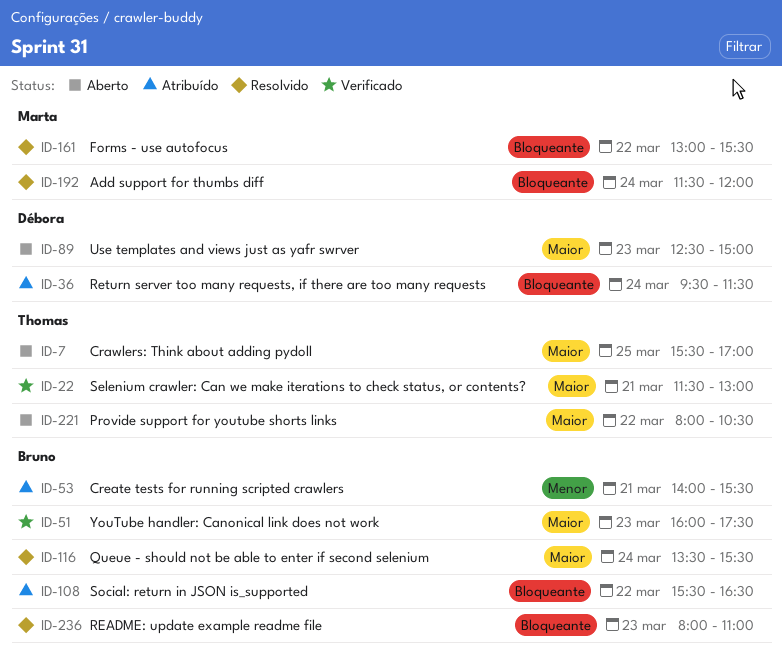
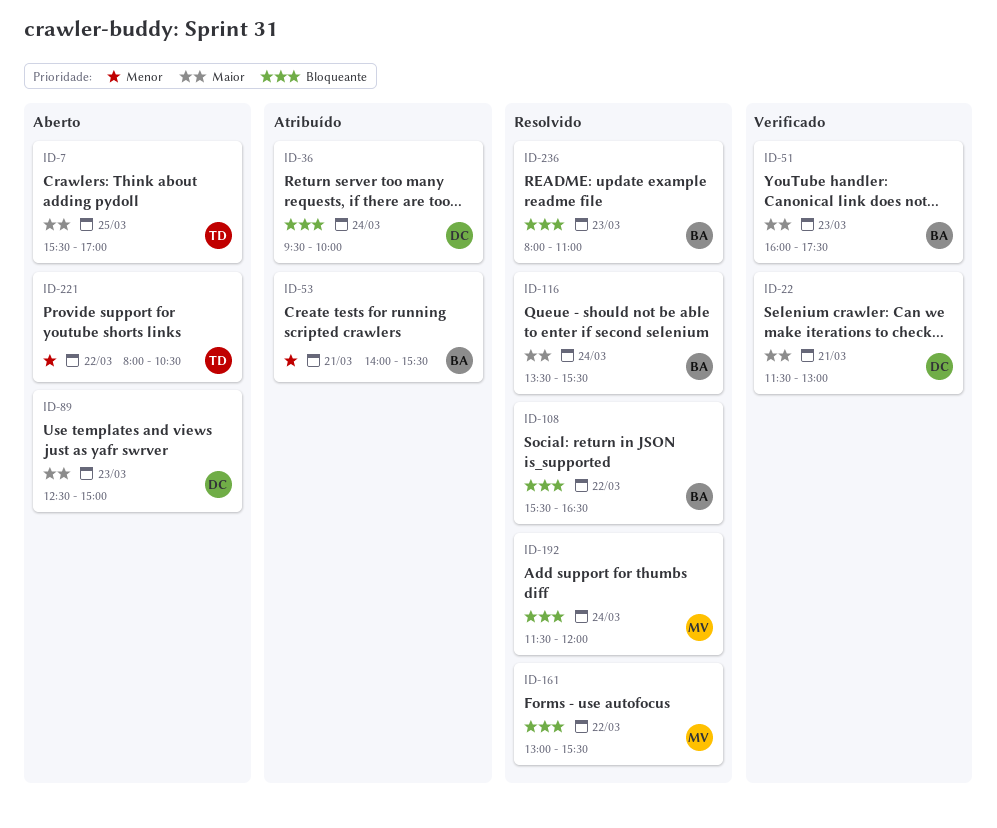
ID-22, owner: Thomas -> Débora
ID-36, ends: 11:30 -> 10:00
ID-108, status: Atribuído -> Resolvido
ID-221, priority: Maior -> Menor

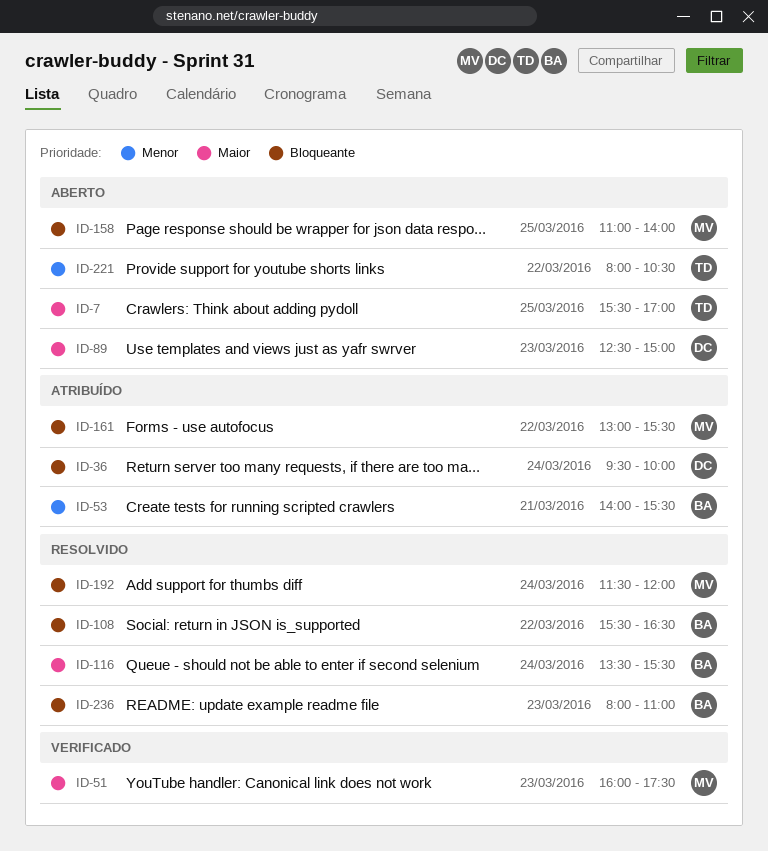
ID-22: present -> none
ID-51, owner: BA -> MV
ID-158: none -> present
ID-161, status: Resolvido -> Atribuído

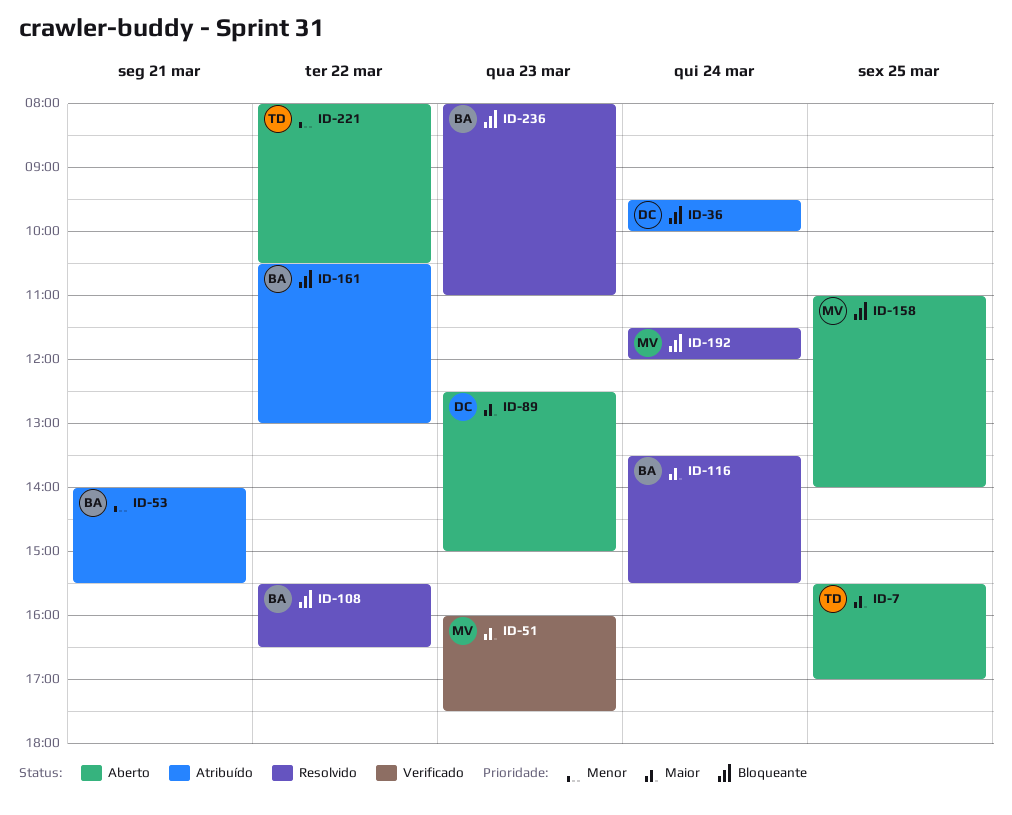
ID-161, owner: MV -> BA
ID-161, begins: 13:00 -> 10:30
ID-161, ends: 15:30 -> 13:00

